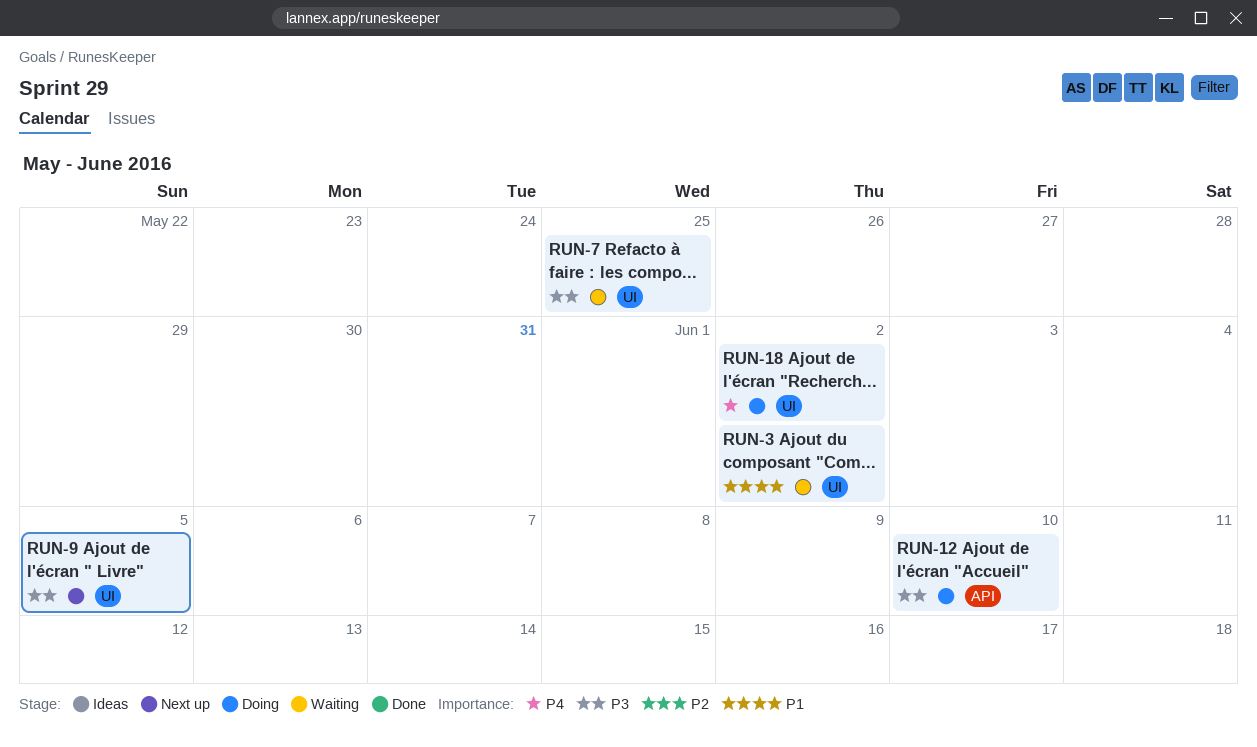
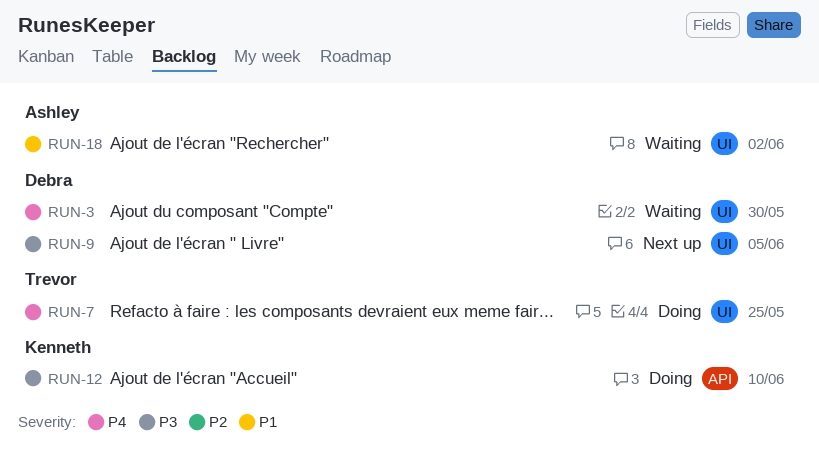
RUN-3, priority: P1 -> P4
RUN-3, due: Jun 2 -> May 30
RUN-7, status: Waiting -> Doing
RUN-7, priority: P3 -> P4
RUN-18, status: Doing -> Waiting
RUN-18, priority: P4 -> P1

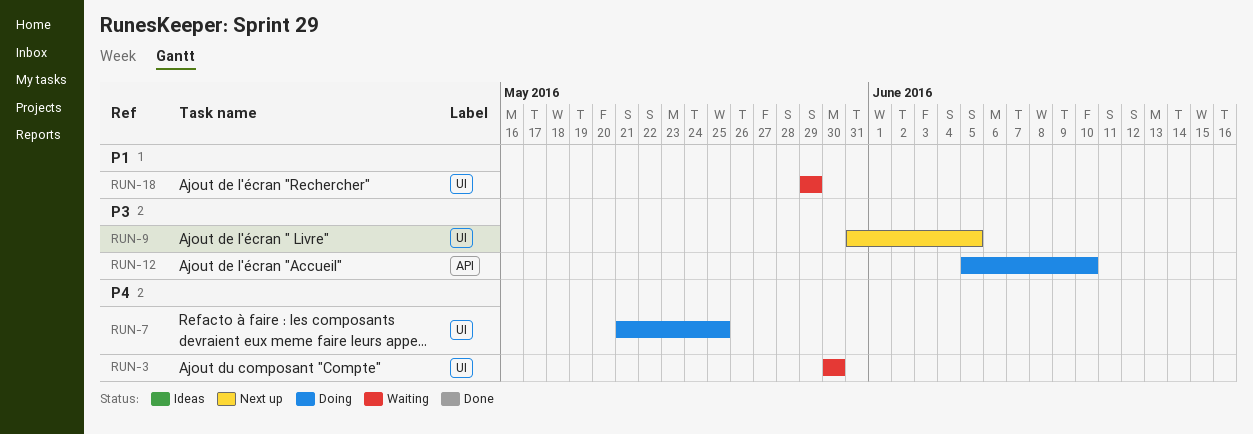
RUN-18, due: Jun 2 -> May 29

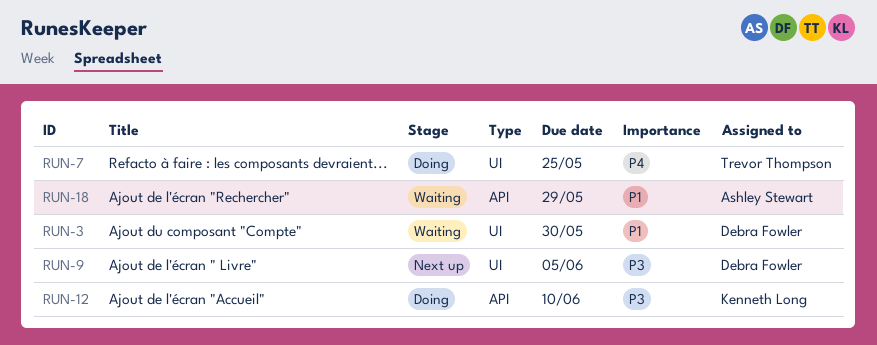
RUN-3, priority: P4 -> P1
RUN-18, label: UI -> API

